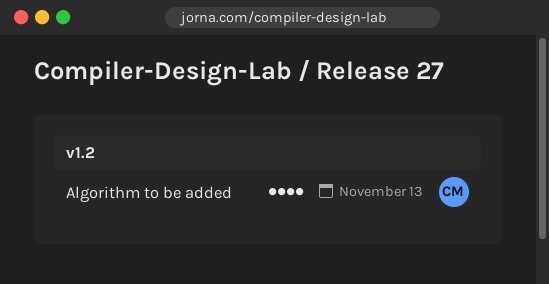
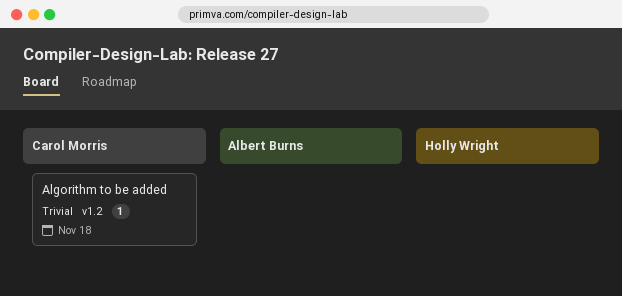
Algorithm to be added, estimate: 4 -> 1
Algorithm to be added, due: Nov 13 -> Nov 18

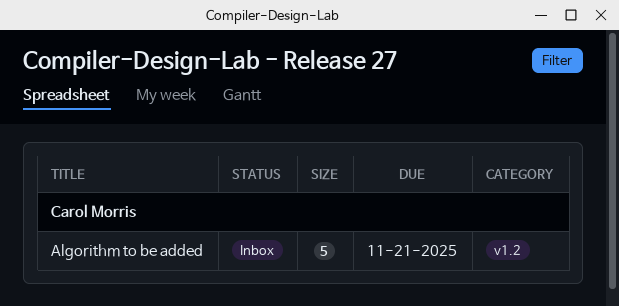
Algorithm to be added, estimate: 1 -> 5
Algorithm to be added, due: Nov 18 -> Nov 21

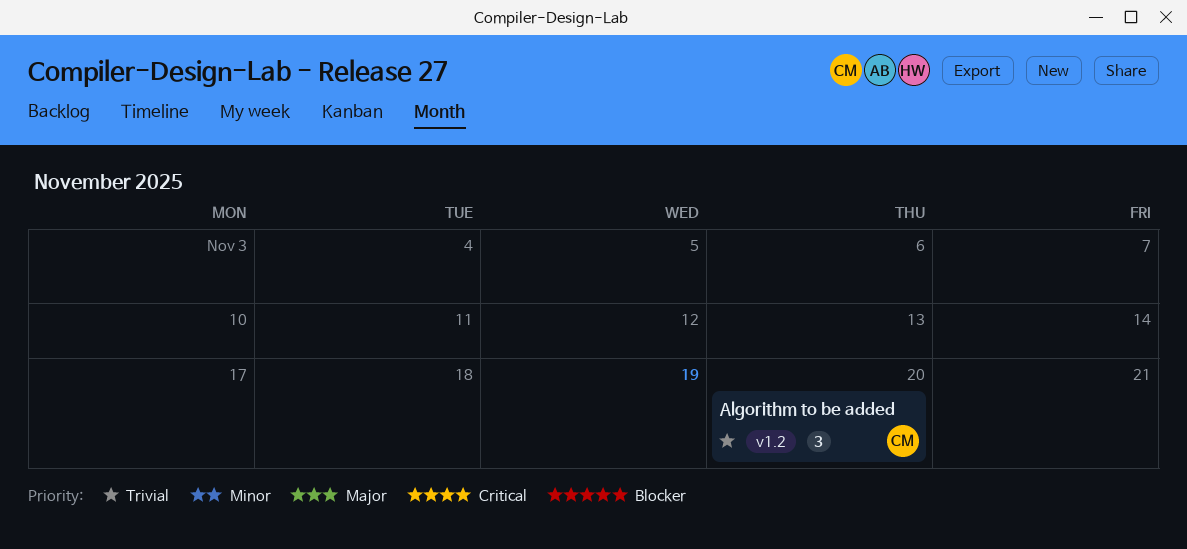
Algorithm to be added, estimate: 5 -> 3
Algorithm to be added, due: Nov 21 -> Nov 20

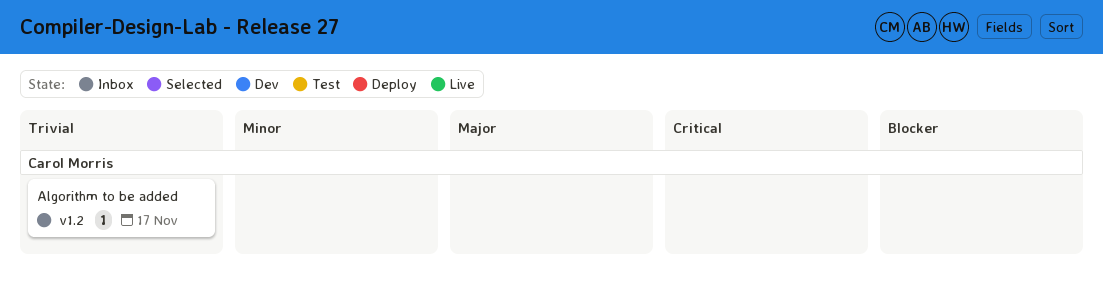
Algorithm to be added, estimate: 3 -> 1
Algorithm to be added, due: Nov 20 -> Nov 17

